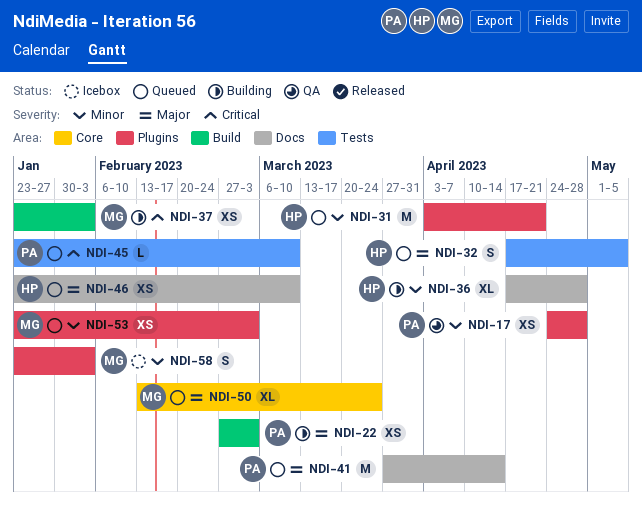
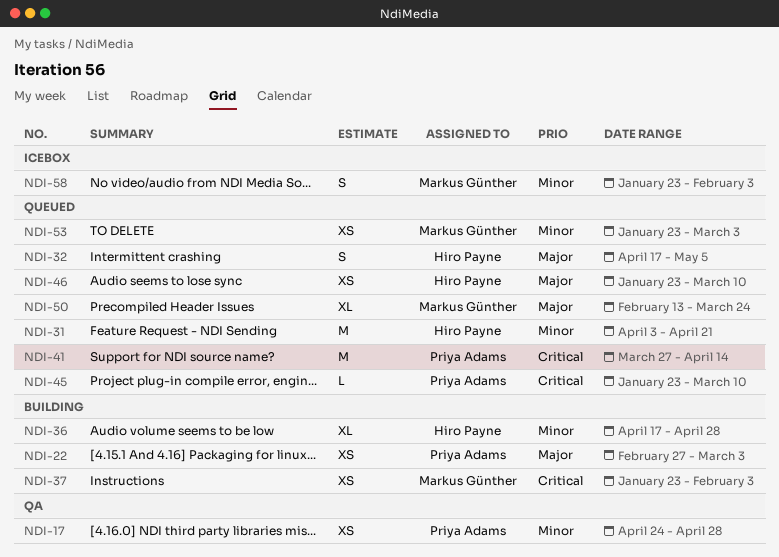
NDI-41, priority: Major -> Critical

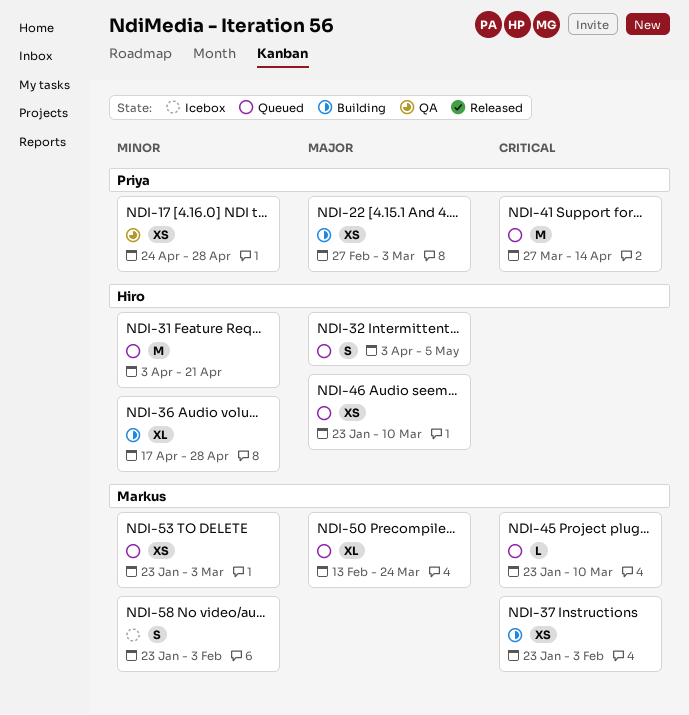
NDI-32, start: Apr 17 -> Apr 3
NDI-45, owner: Priya Adams -> Markus Günther

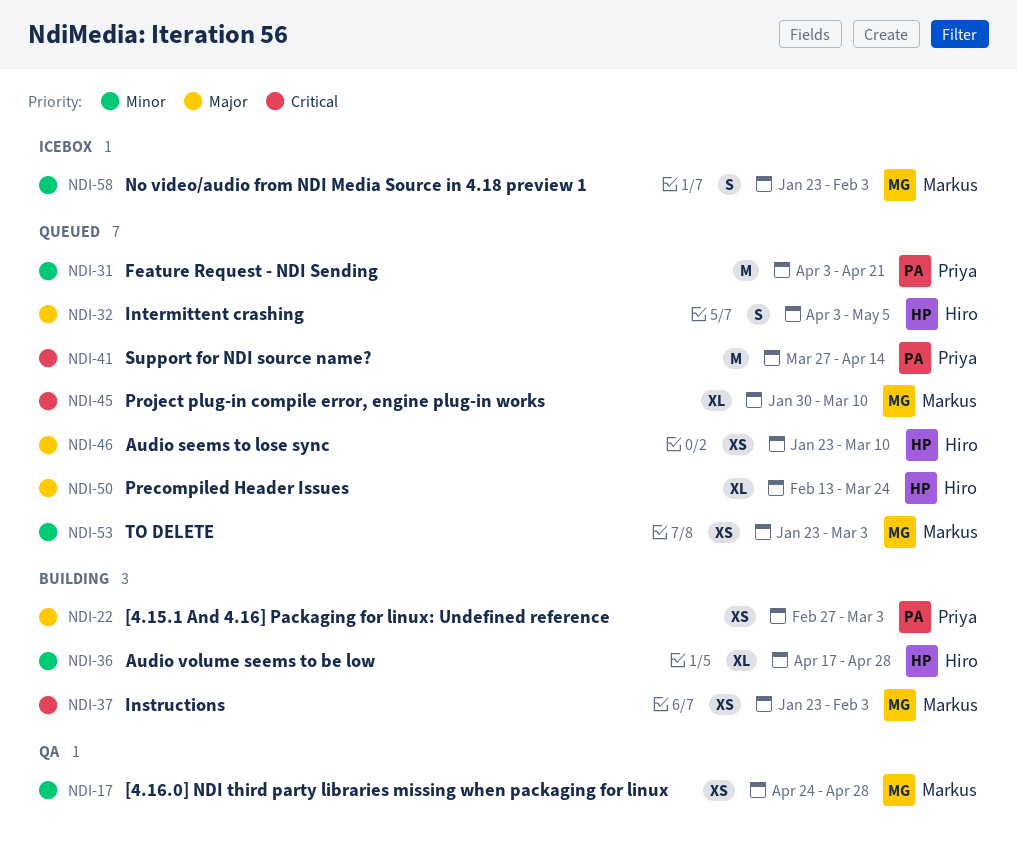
NDI-17, owner: Priya -> Markus
NDI-31, owner: Hiro -> Priya
NDI-45, estimate: L -> XL
NDI-45, start: Jan 23 -> Jan 30
NDI-50, owner: Markus -> Hiro

